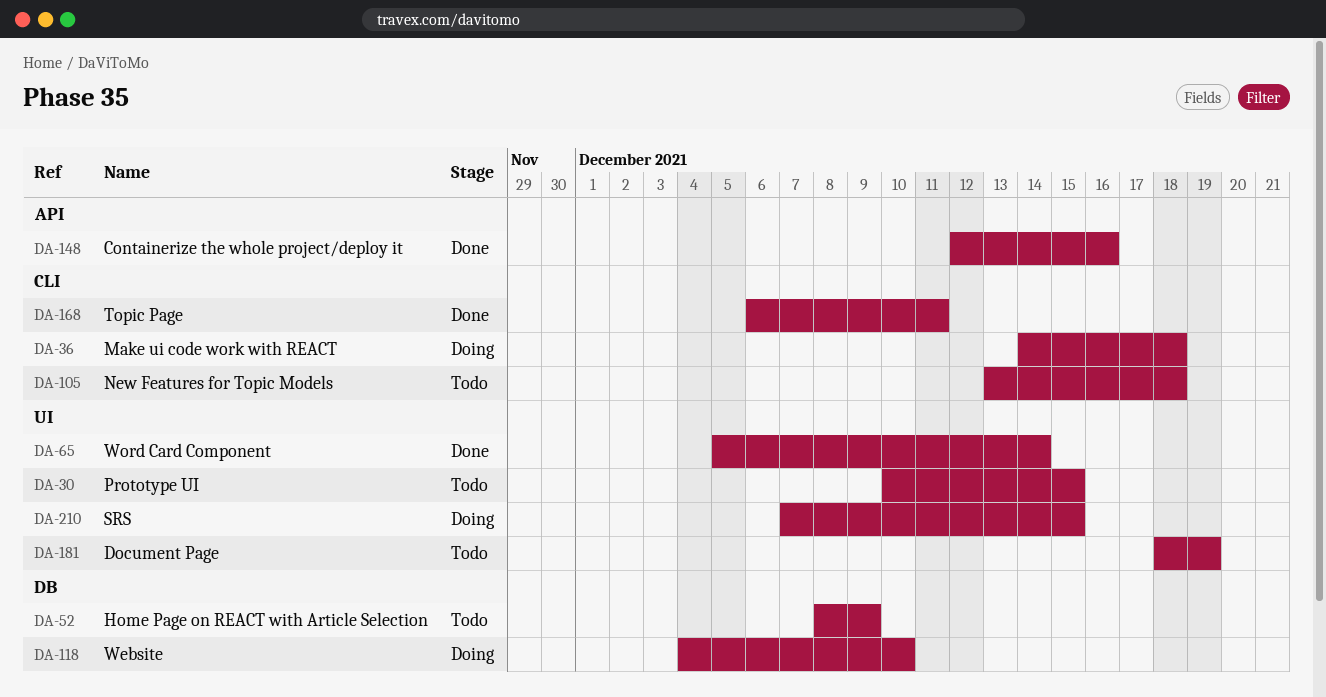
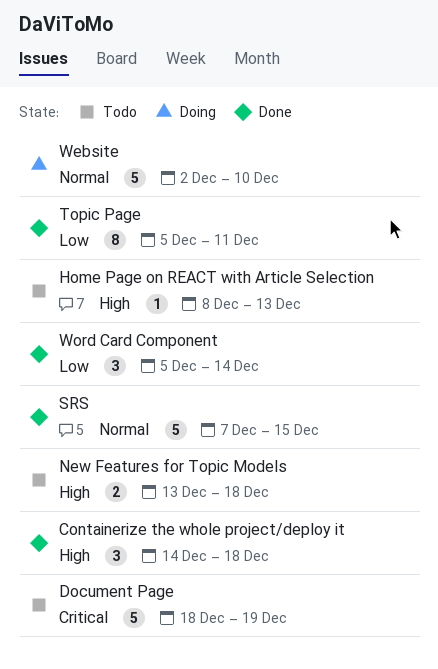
Containerize the whole project/deploy it, start: Dec 12 -> Dec 14
Containerize the whole project/deploy it, due: Dec 16 -> Dec 18
Home Page on REACT with Article Selection, due: Dec 9 -> Dec 13
Make ui code work with REACT: present -> none
Prototype UI: present -> none
SRS, status: Doing -> Done
Topic Page, start: Dec 6 -> Dec 5
Website, start: Dec 4 -> Dec 2

